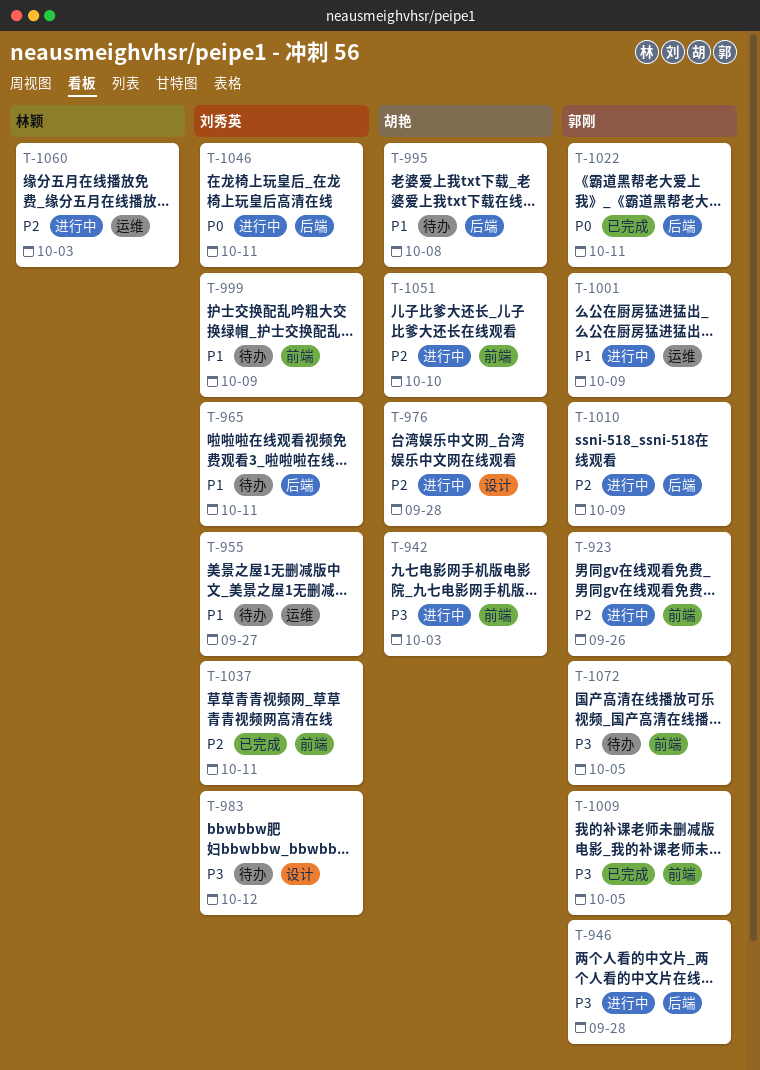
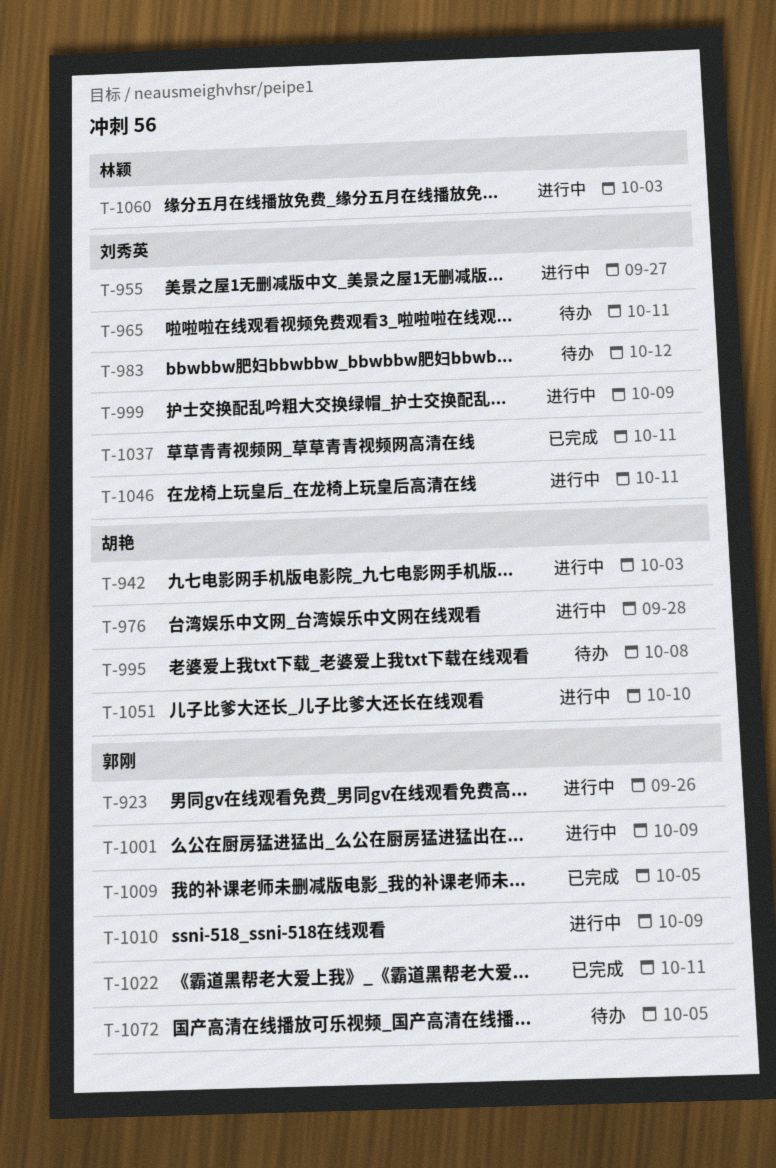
T-946: present -> none
T-955, status: 待办 -> 进行中
T-999, status: 待办 -> 进行中

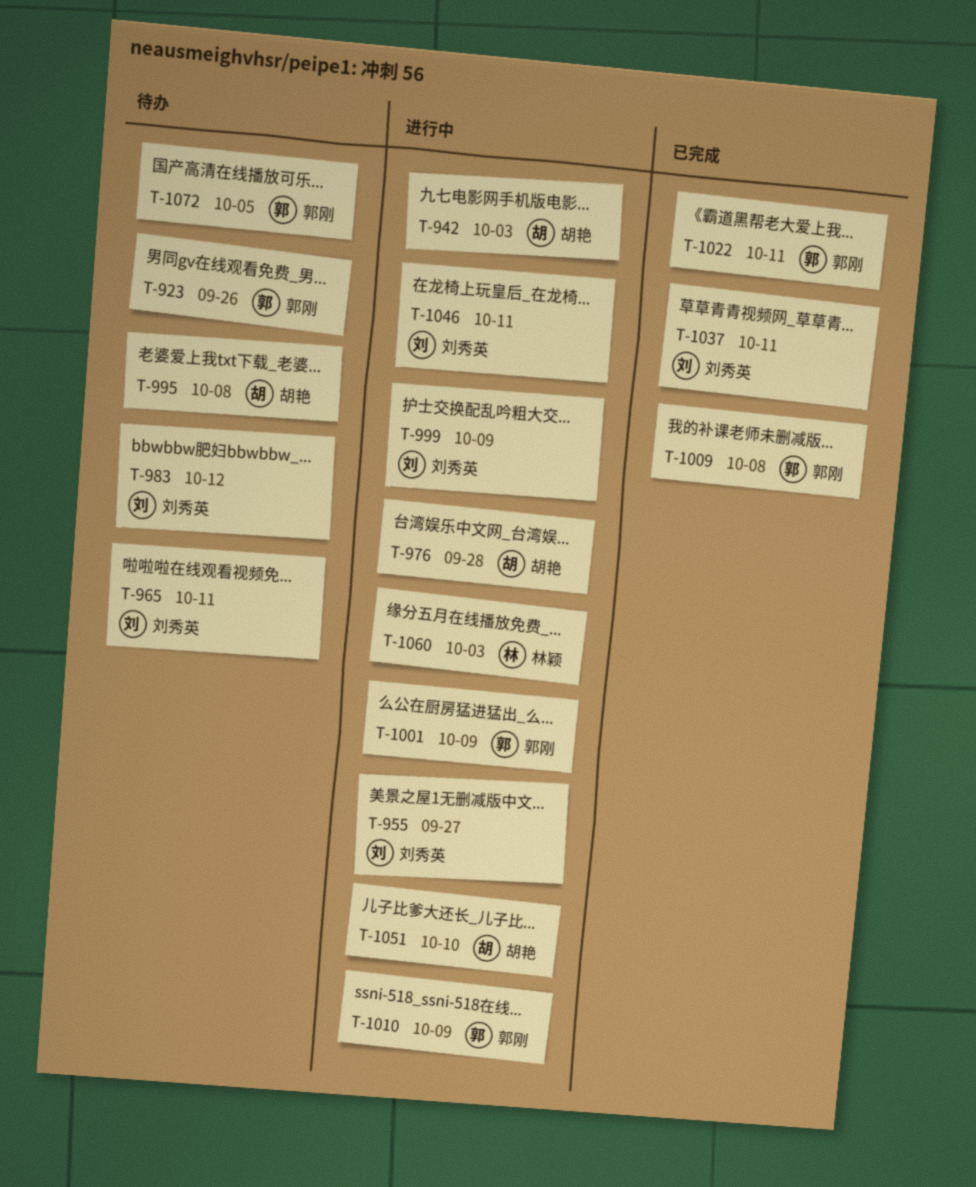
T-923, status: 进行中 -> 待办
T-1009, due: Oct 5 -> Oct 8

